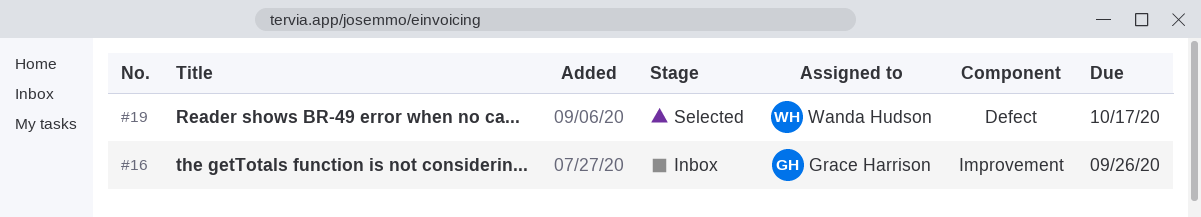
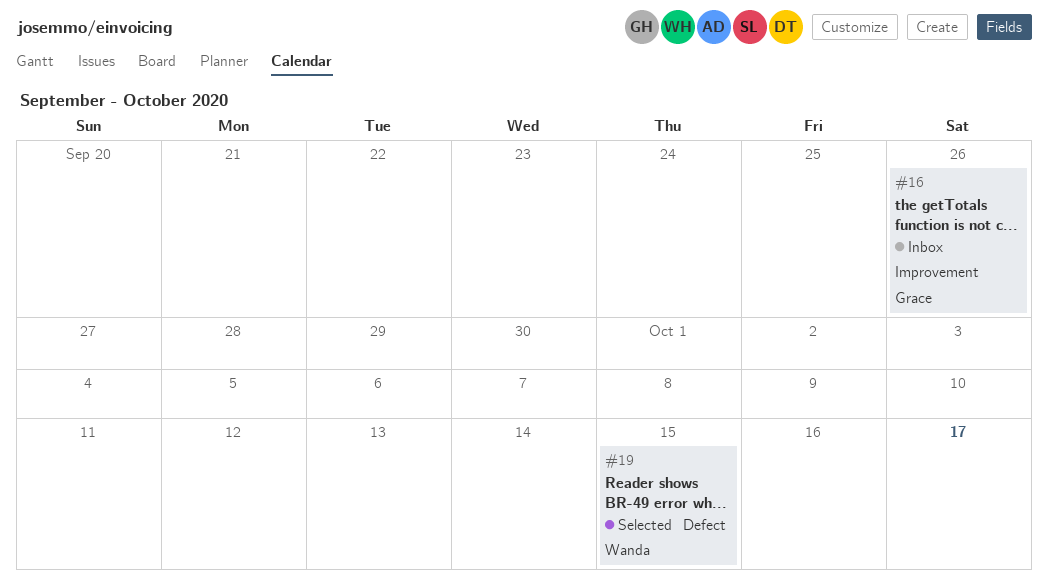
#19, due: Oct 17 -> Oct 15

